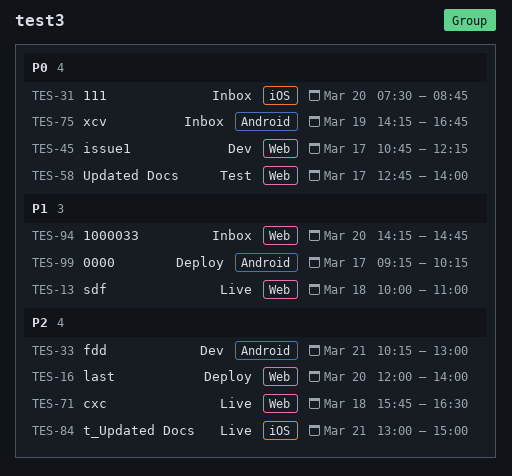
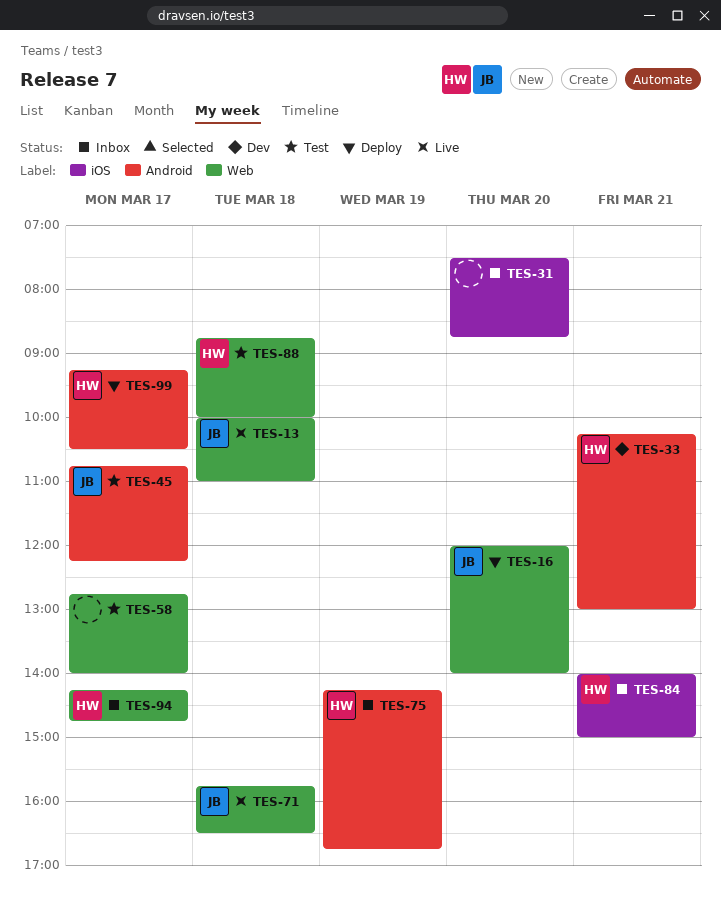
TES-45, status: Dev -> Test
TES-45, label: Web -> Android
TES-84, status: Live -> Inbox
TES-84, begins: 13:00 -> 14:00
TES-88: none -> present
TES-94, day: Mar 20 -> Mar 17
TES-99, ends: 10:15 -> 10:30

